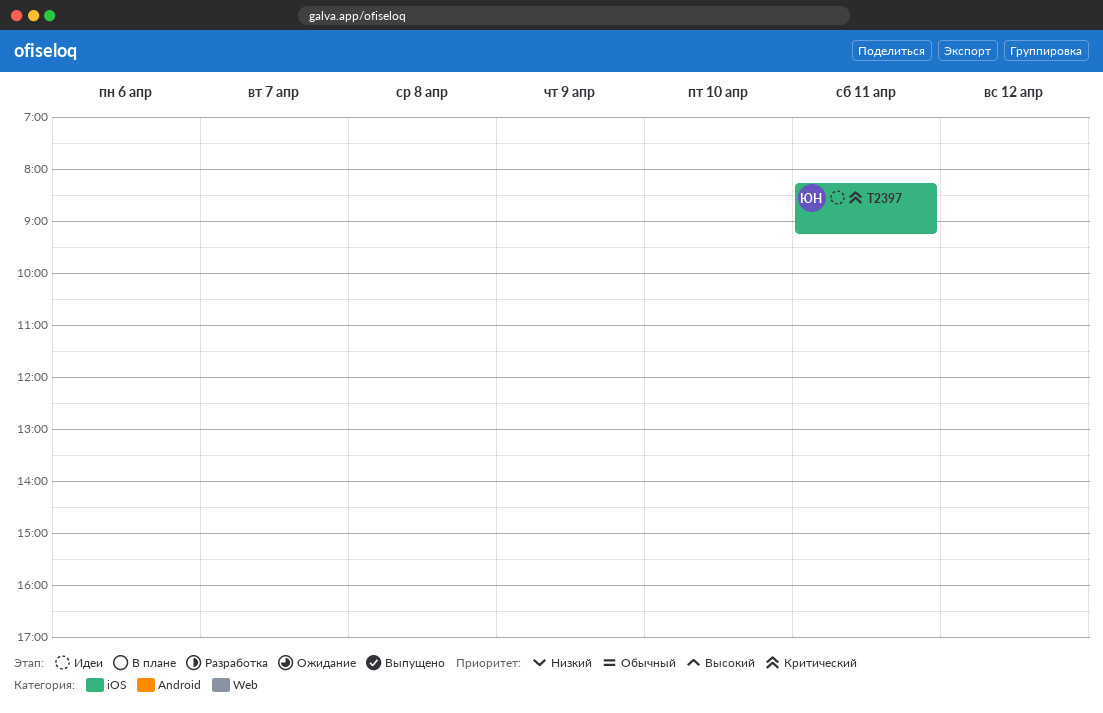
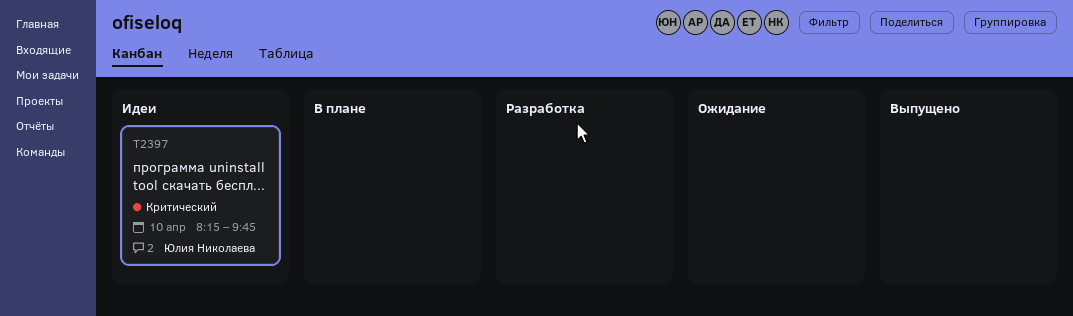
T2397, day: Apr 11 -> Apr 10
T2397, ends: 09:15 -> 09:45

